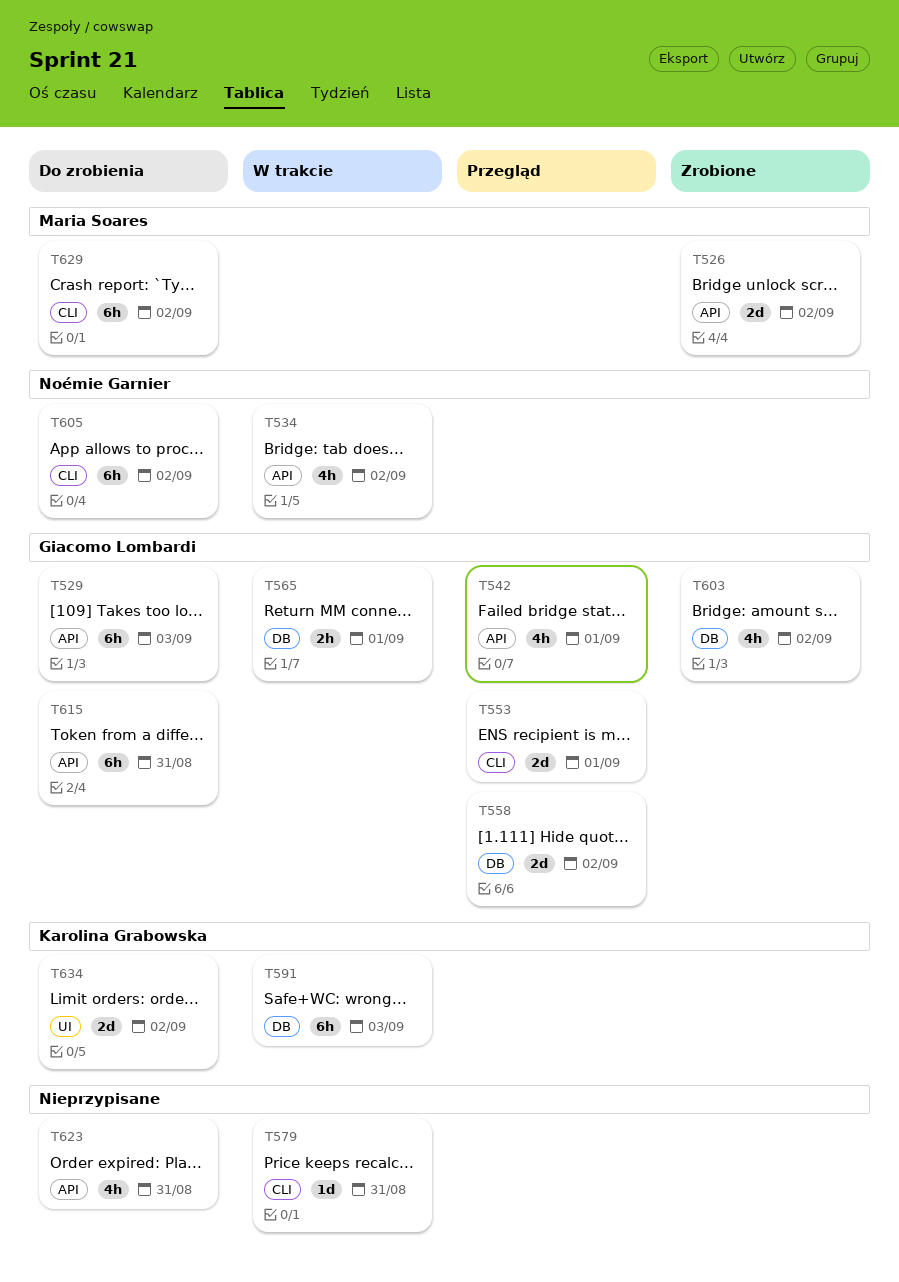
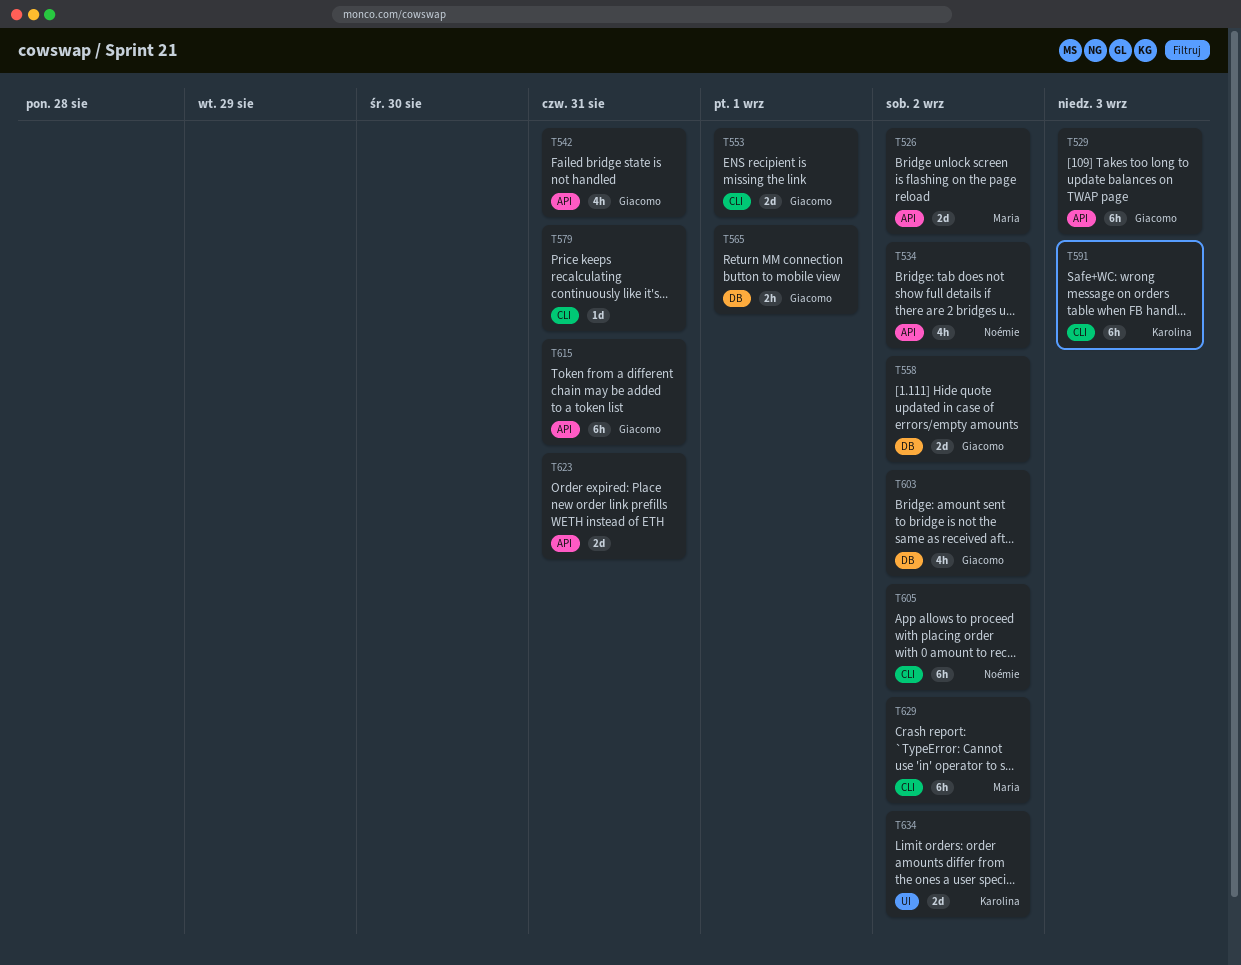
T542, due: Sep 1 -> Aug 31
T591, label: DB -> CLI
T623, estimate: 4h -> 2d

